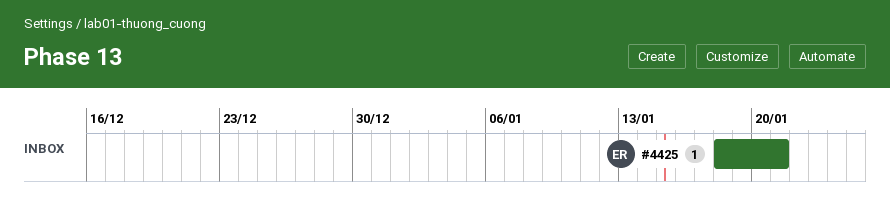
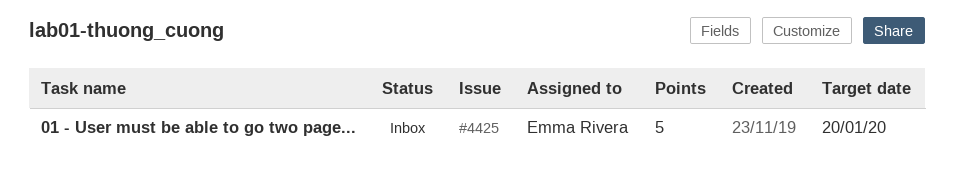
#4425, estimate: 1 -> 5
#4425, due: Jan 21 -> Jan 20

